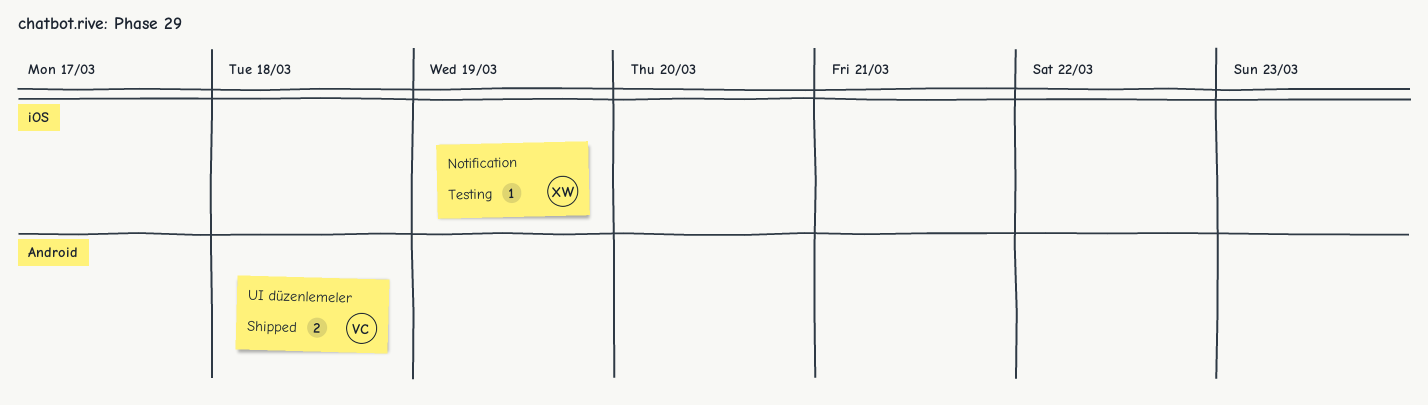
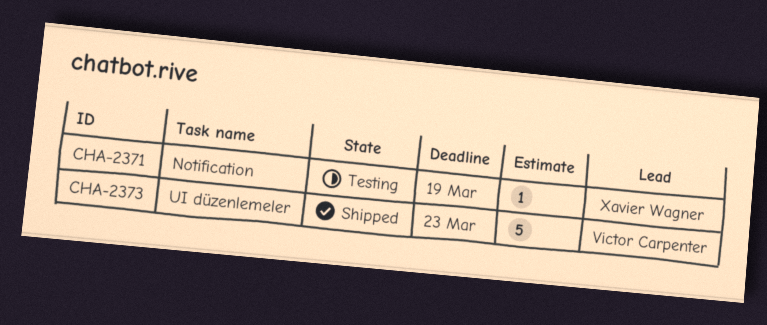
UI düzenlemeler, estimate: 2 -> 5
UI düzenlemeler, due: Mar 18 -> Mar 23

